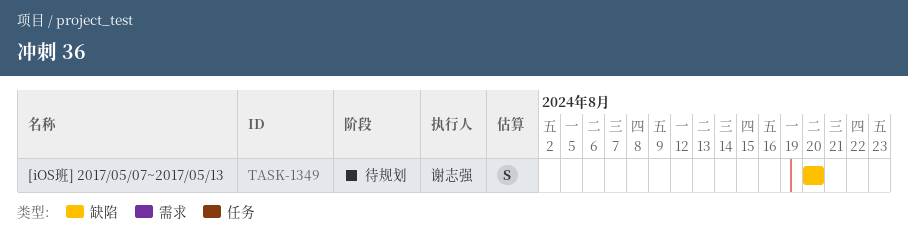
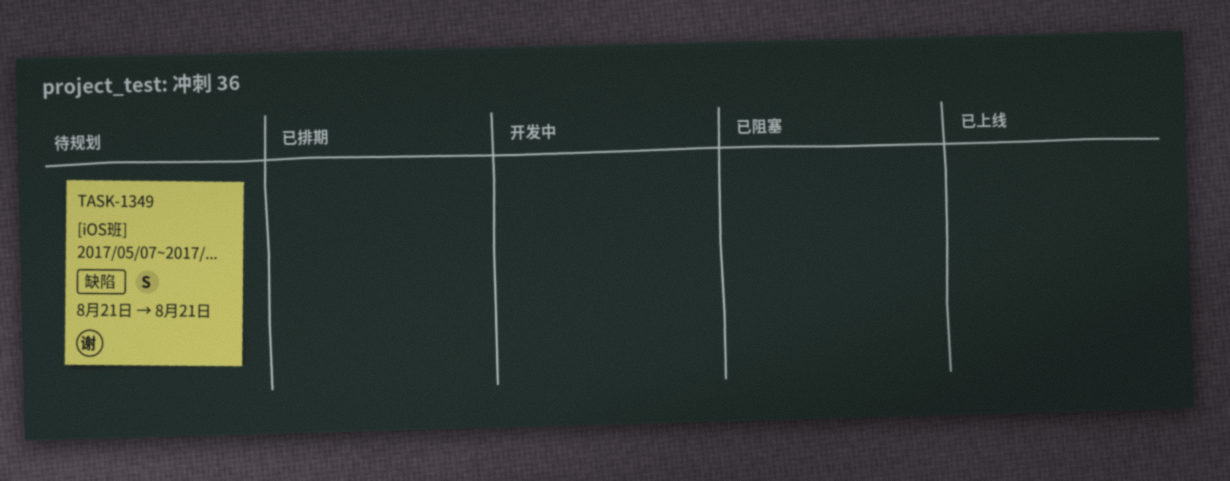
TASK-1349, start: Aug 20 -> Aug 21
TASK-1349, due: Aug 20 -> Aug 21

